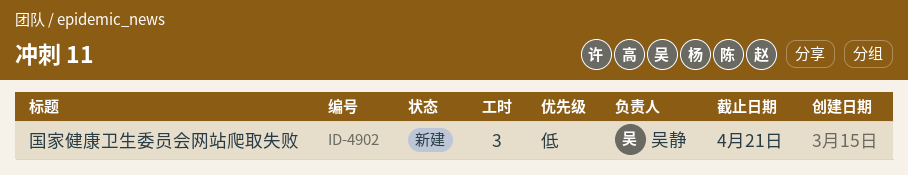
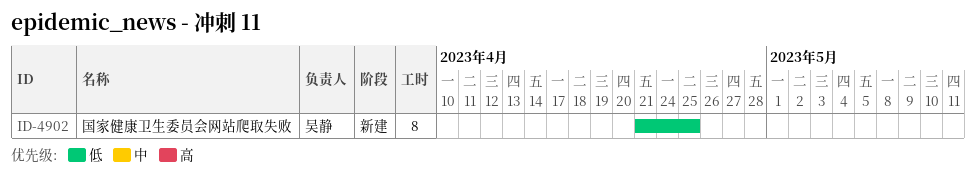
ID-4902, estimate: 3 -> 8
ID-4902, due: Apr 21 -> Apr 25

